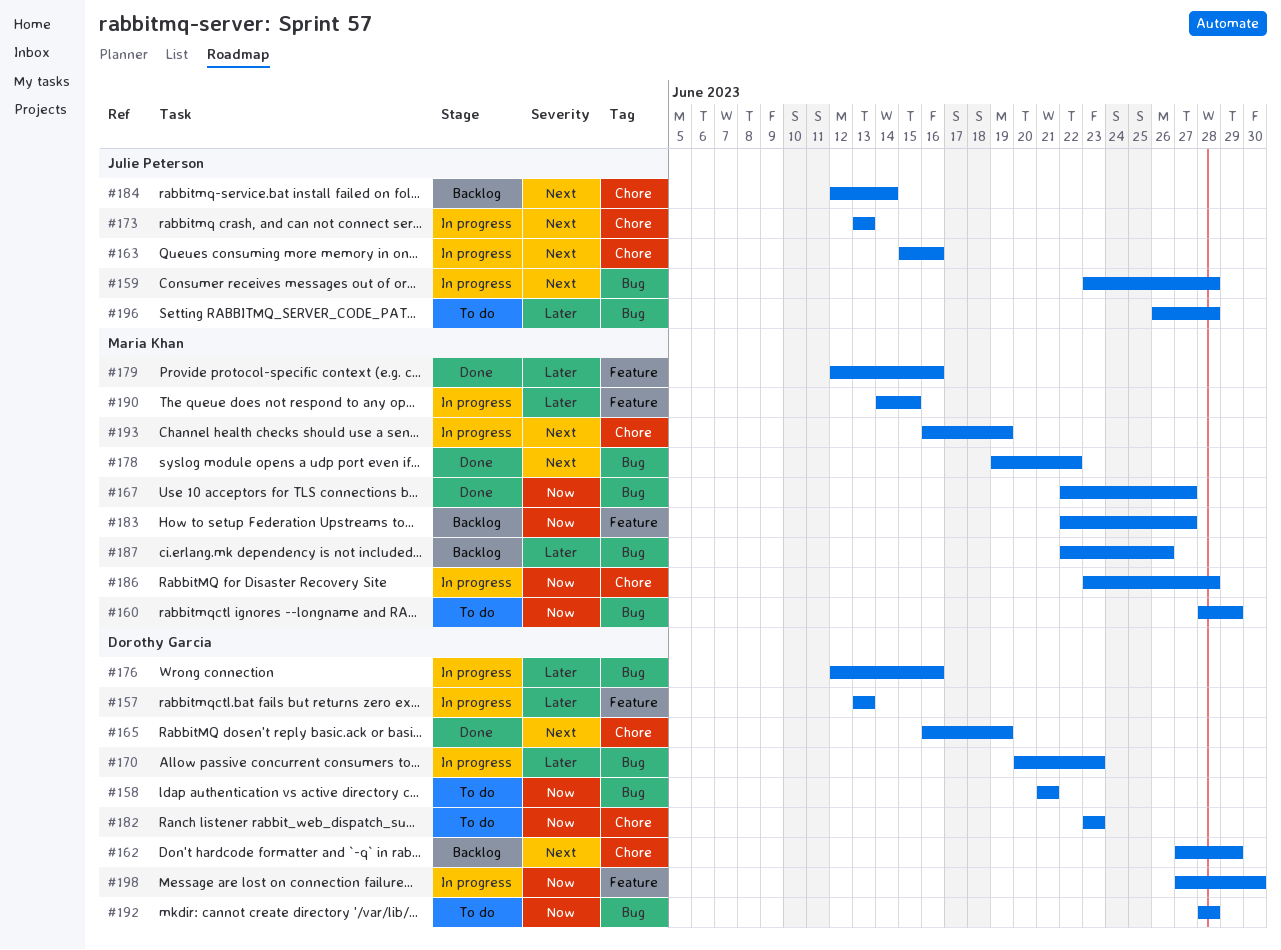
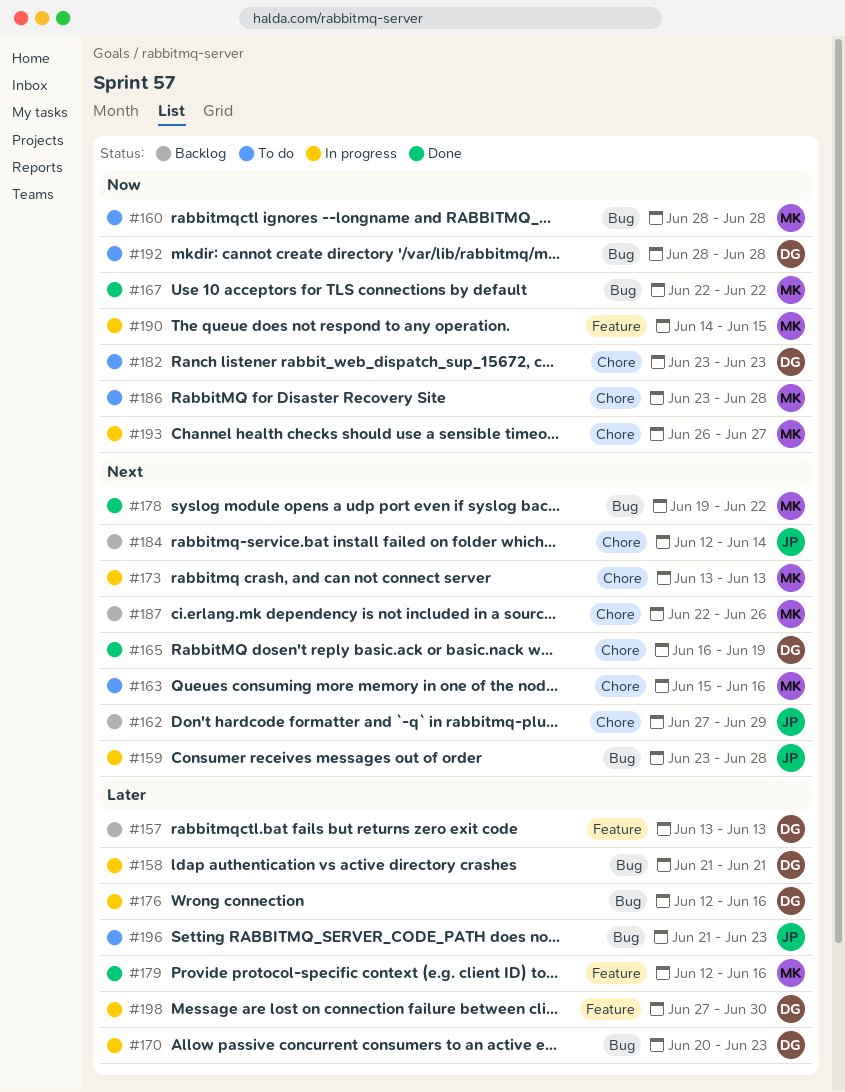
#157, status: In progress -> Backlog
#158, status: To do -> In progress
#158, priority: Now -> Later
#160, due: Jun 29 -> Jun 28
#162, owner: Dorothy Garcia -> Julie Peterson
#163, status: In progress -> To do
#163, owner: Julie Peterson -> Maria Khan
#167, due: Jun 27 -> Jun 22
#173, owner: Julie Peterson -> Maria Khan
#183: present -> none
#186, status: In progress -> To do
#187, priority: Later -> Next
#187, label: Bug -> Chore
#190, priority: Later -> Now
#193, priority: Next -> Now
#193, start: Jun 16 -> Jun 26
#193, due: Jun 19 -> Jun 27
#196, start: Jun 26 -> Jun 21
#196, due: Jun 28 -> Jun 23
#198, priority: Now -> Later

